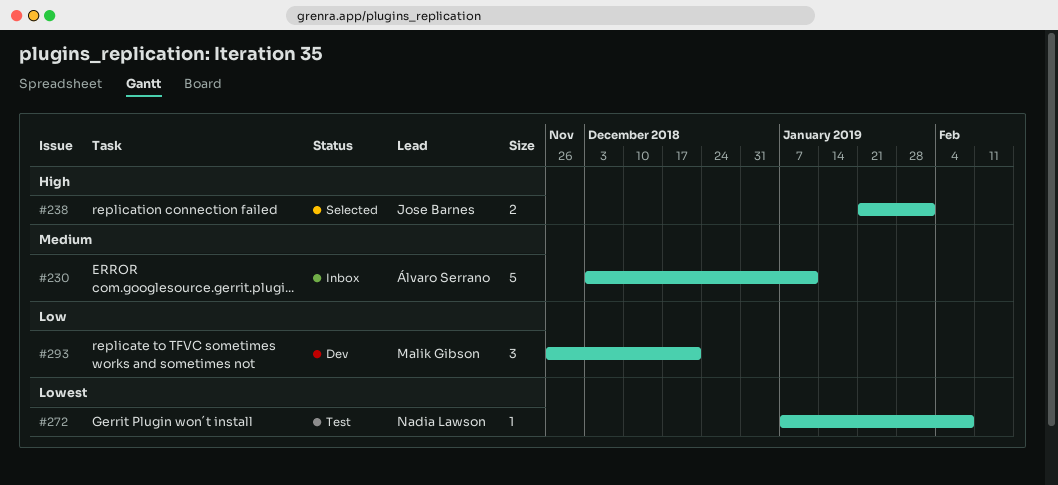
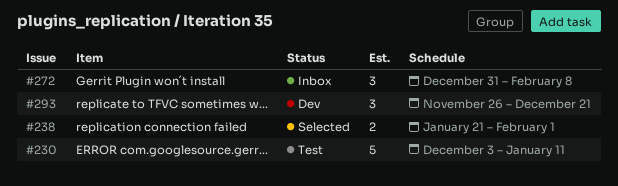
#230, status: Inbox -> Test
#272, status: Test -> Inbox
#272, estimate: 1 -> 3
#272, start: Jan 7 -> Dec 31

